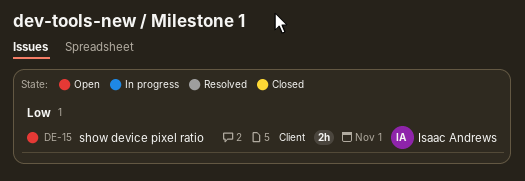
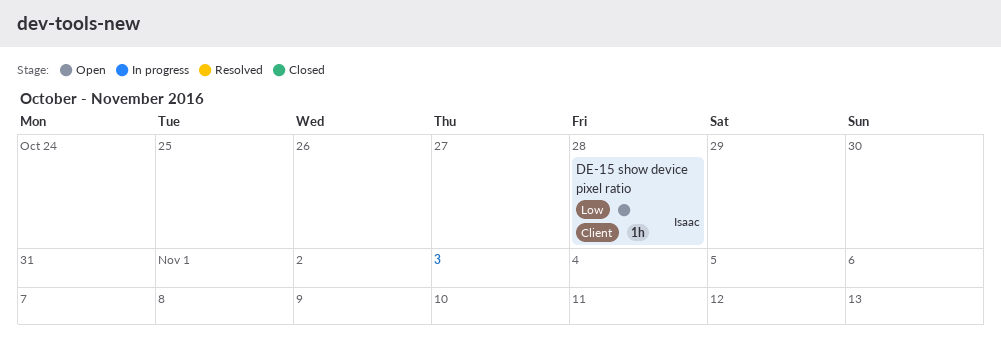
DE-15, estimate: 2h -> 1h
DE-15, due: Nov 1 -> Oct 28

